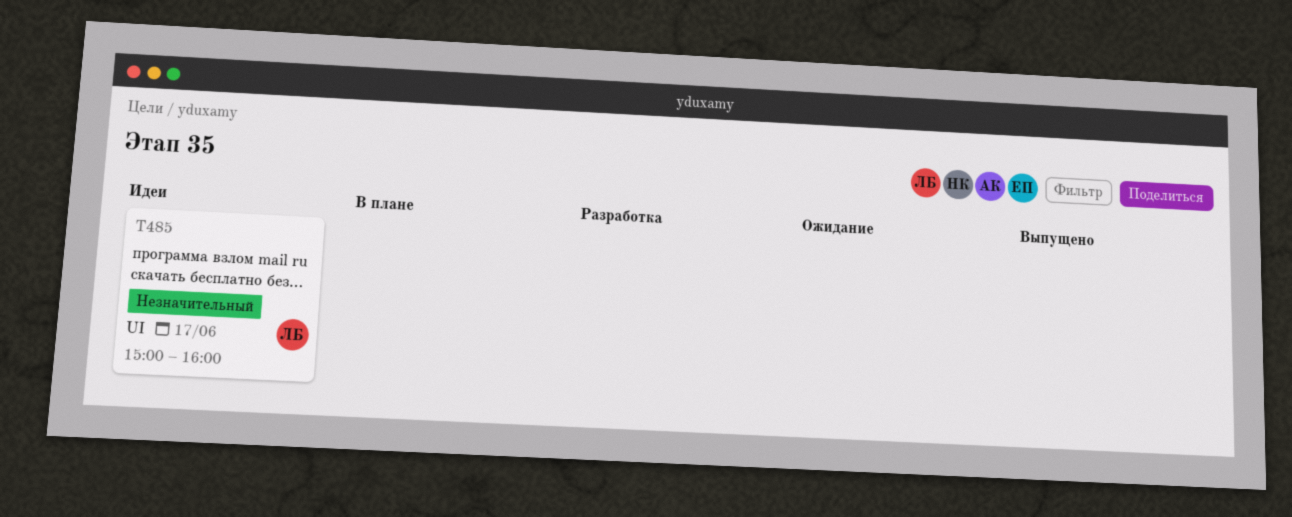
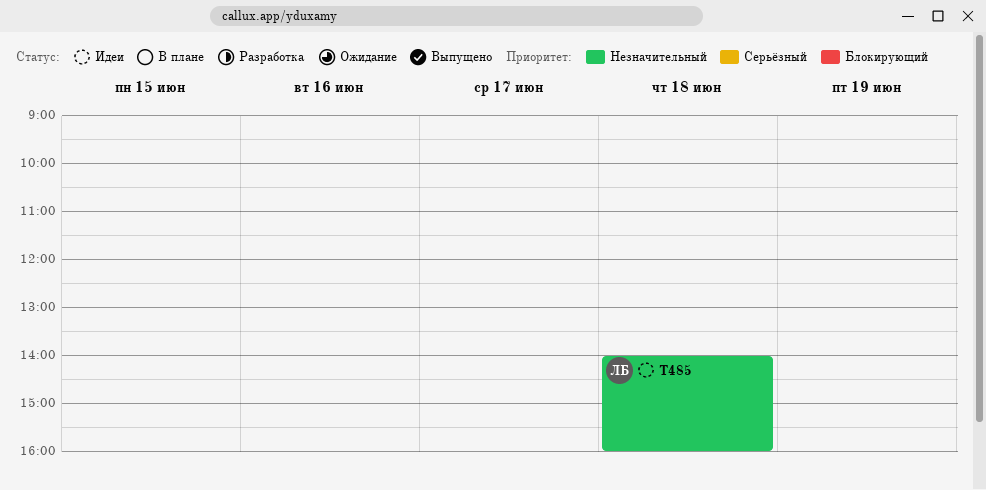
T485, day: Jun 17 -> Jun 18
T485, begins: 15:00 -> 14:00

